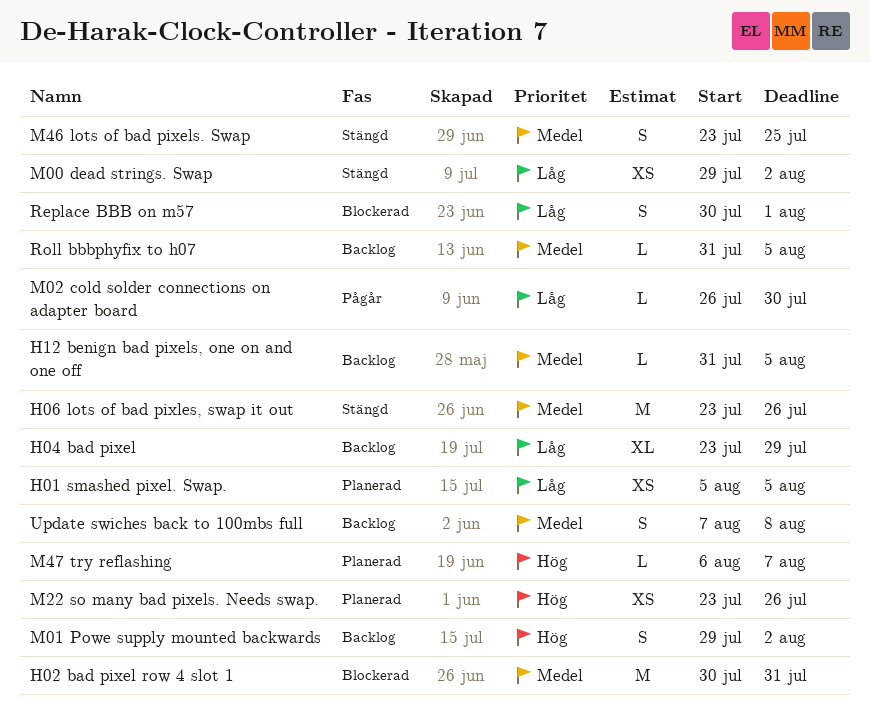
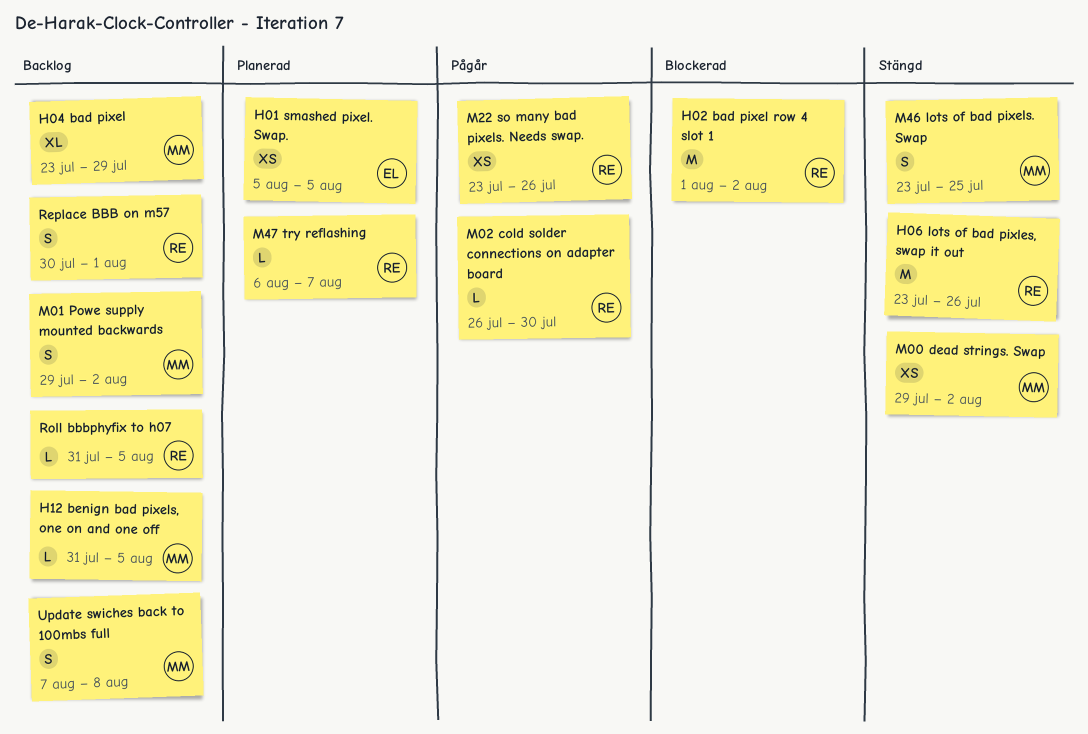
H02 bad pixel row 4 slot 1, start: Jul 30 -> Aug 1
H02 bad pixel row 4 slot 1, due: Jul 31 -> Aug 2
M22 so many bad pixels. Needs swap., status: Planerad -> Pågår
Replace BBB on m57, status: Blockerad -> Backlog

